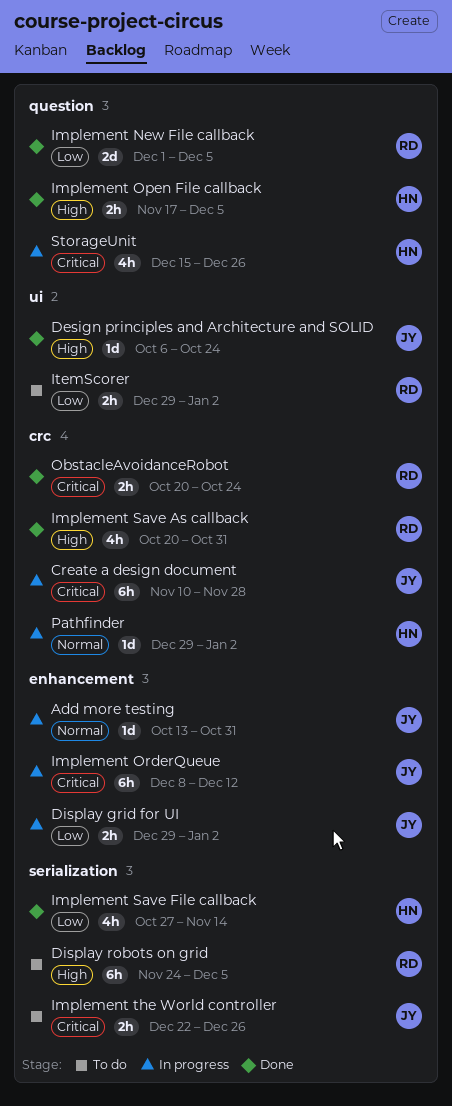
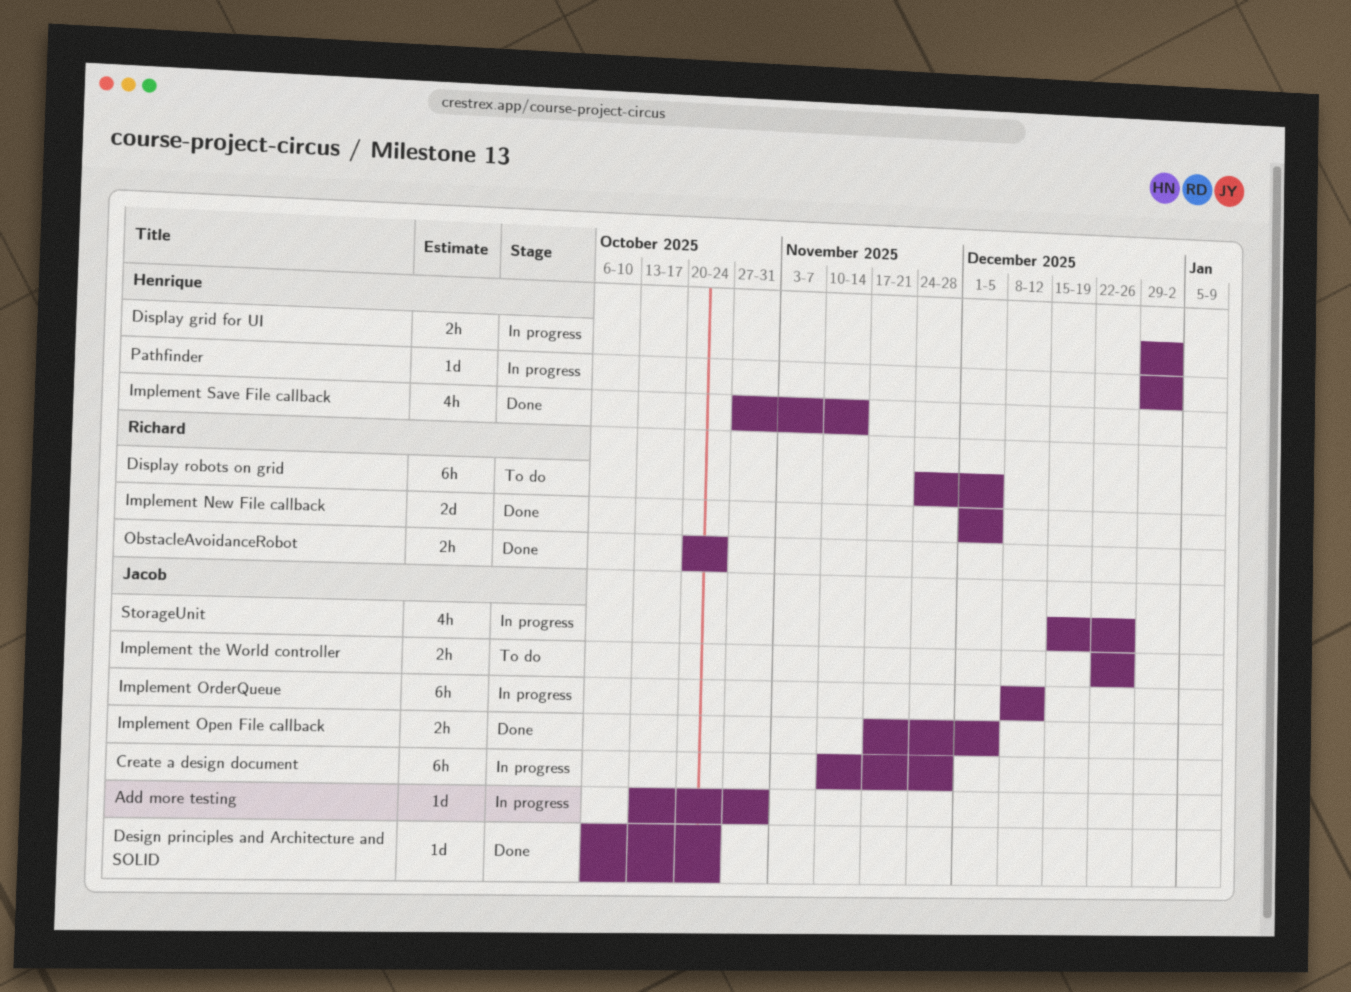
Display grid for UI, owner: Jacob -> Henrique
Implement Open File callback, owner: Henrique -> Jacob
Implement Save As callback: present -> none
ItemScorer: present -> none
StorageUnit, owner: Henrique -> Jacob

